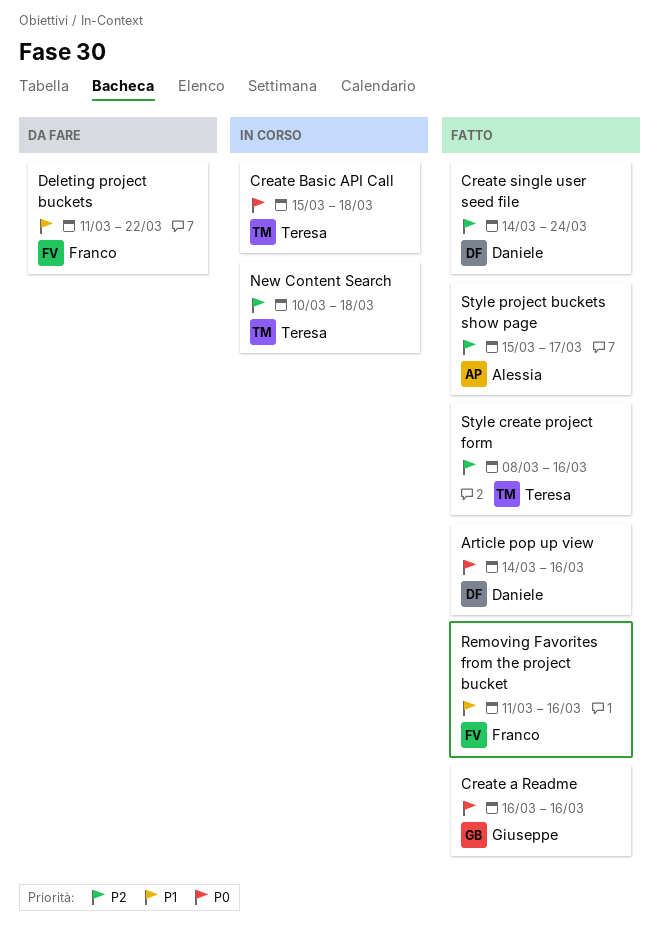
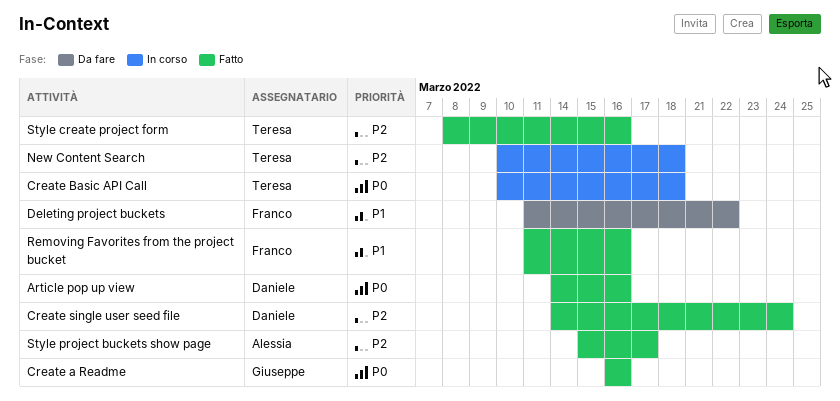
Create Basic API Call, start: Mar 15 -> Mar 10

